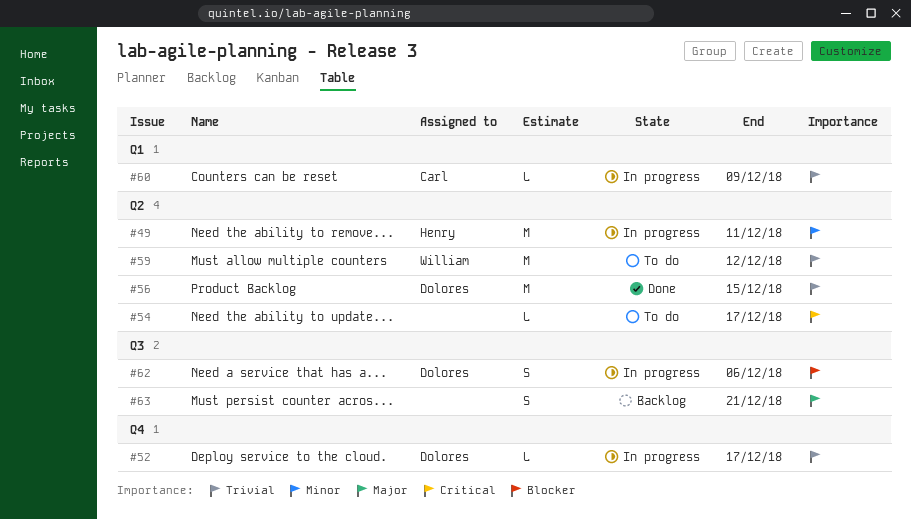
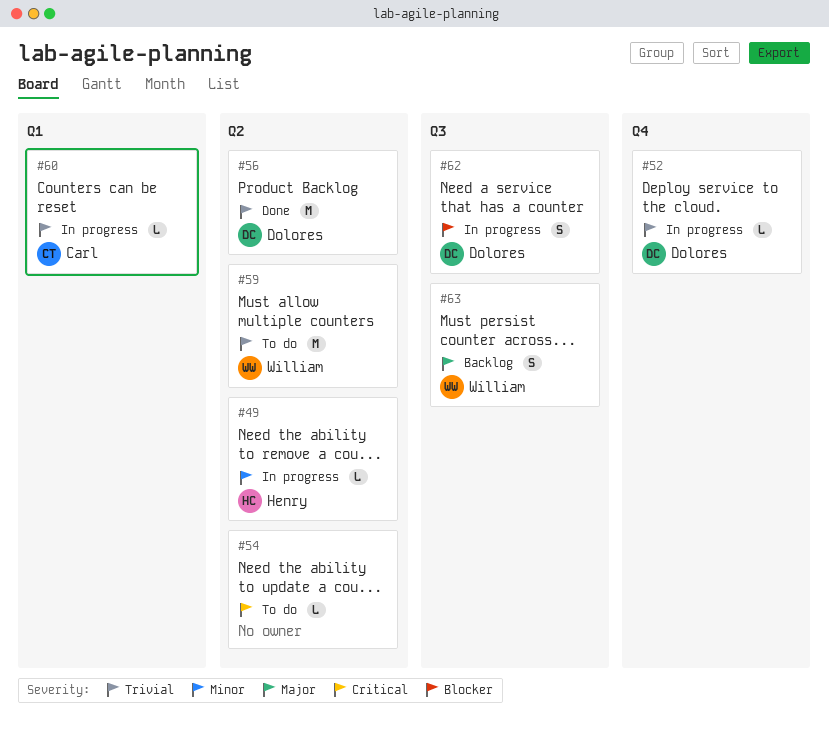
#49, estimate: M -> L
#63, owner: none -> William

